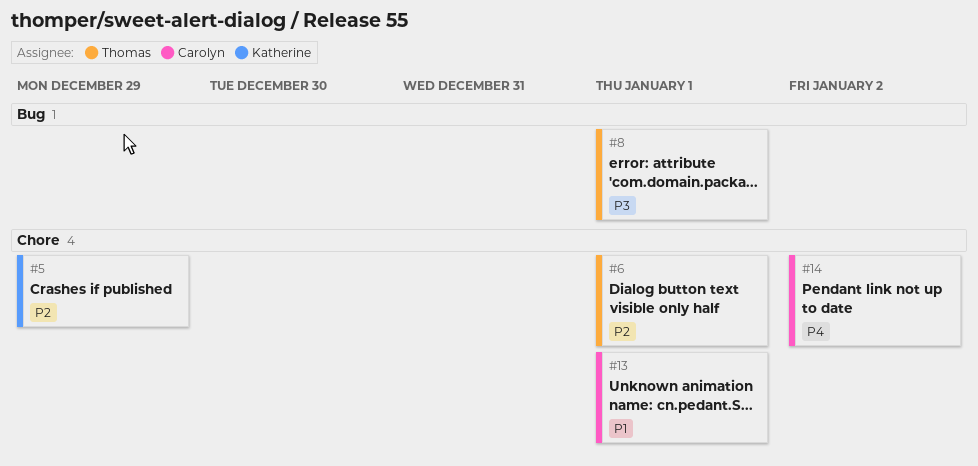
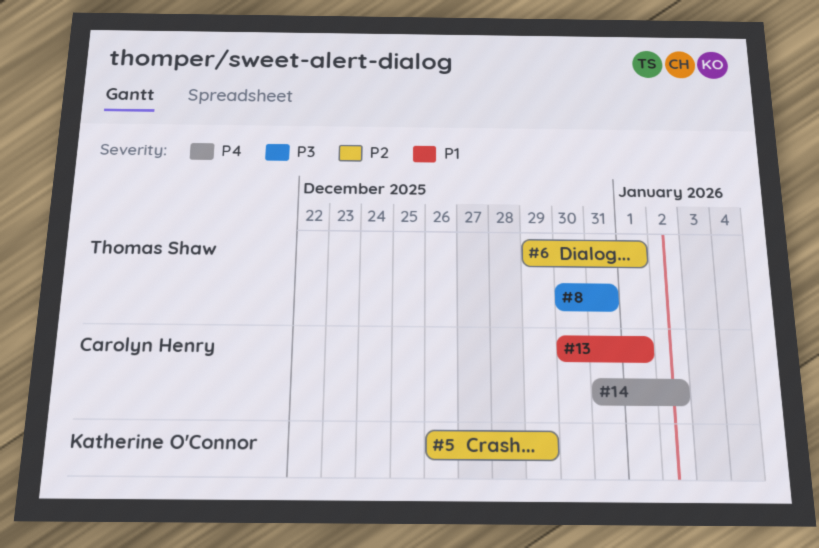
#8, due: Jan 1 -> Dec 31

